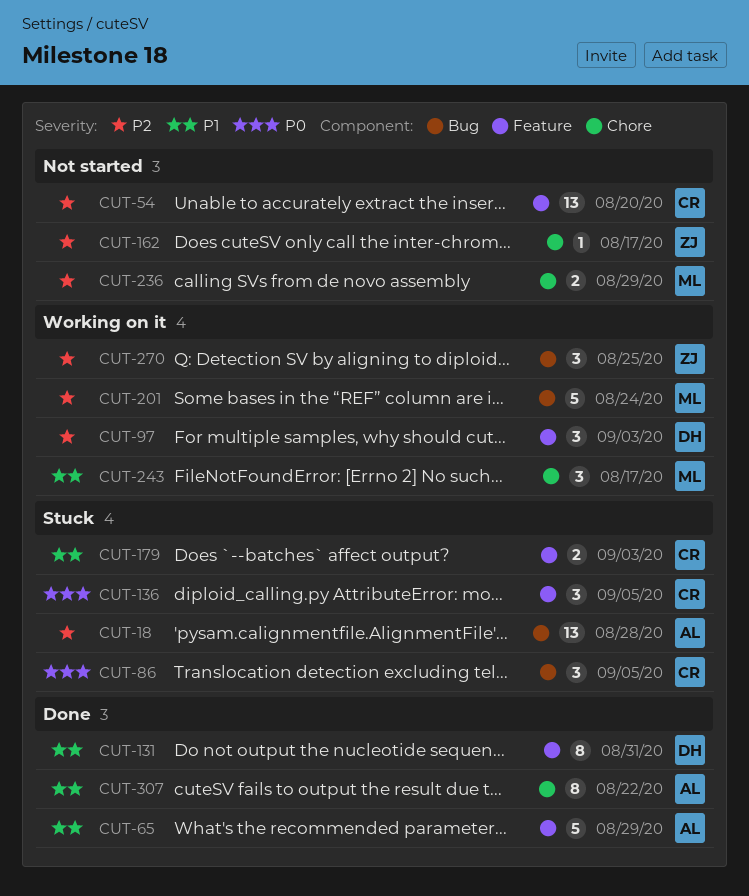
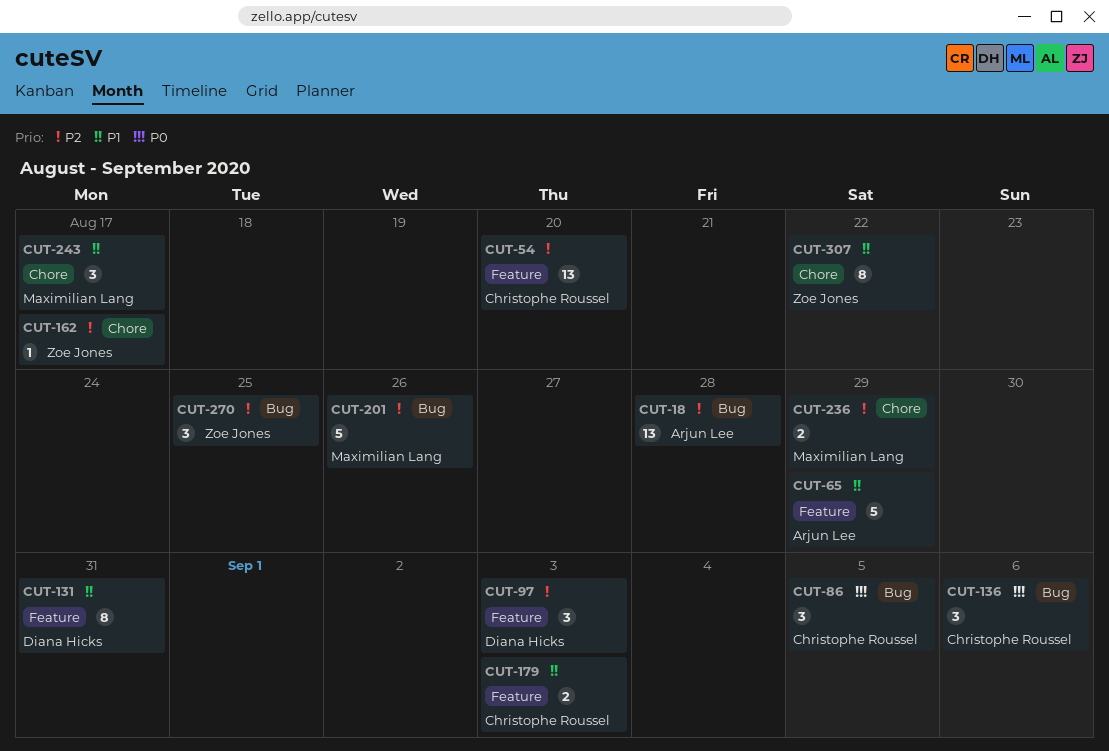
CUT-136, label: Feature -> Bug
CUT-136, due: Sep 5 -> Sep 6
CUT-201, due: Aug 24 -> Aug 26
CUT-307, owner: Arjun Lee -> Zoe Jones

